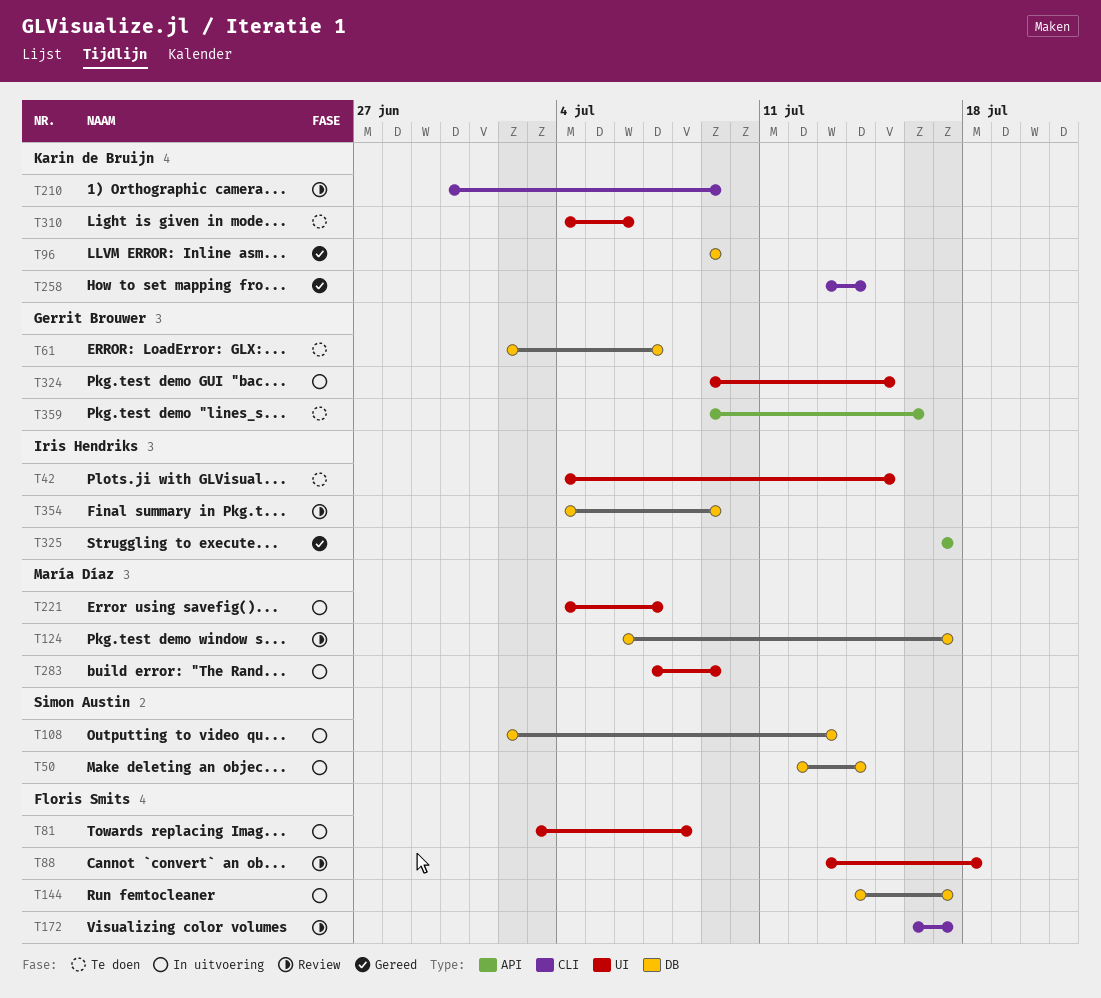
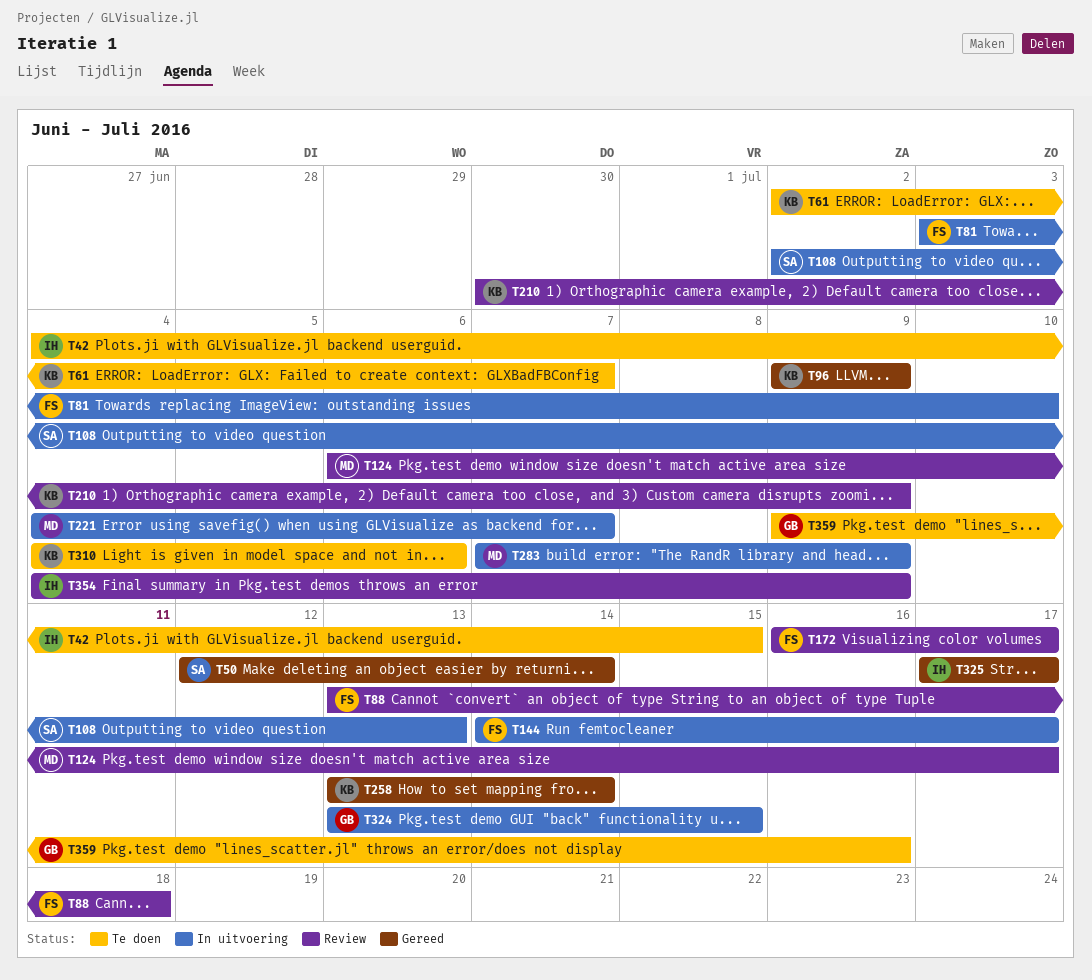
T50, status: In uitvoering -> Gereed
T61, owner: Gerrit Brouwer -> Karin de Bruijn
T81, due: Jul 8 -> Jul 10
T324, start: Jul 9 -> Jul 13

